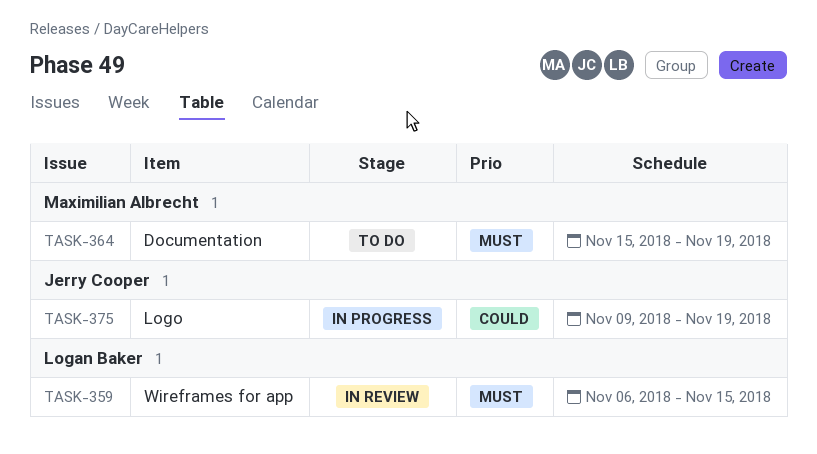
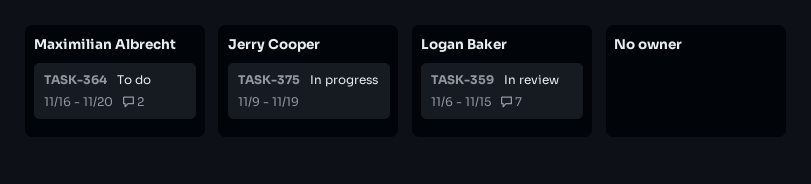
TASK-364, start: Nov 15 -> Nov 16
TASK-364, due: Nov 19 -> Nov 20

